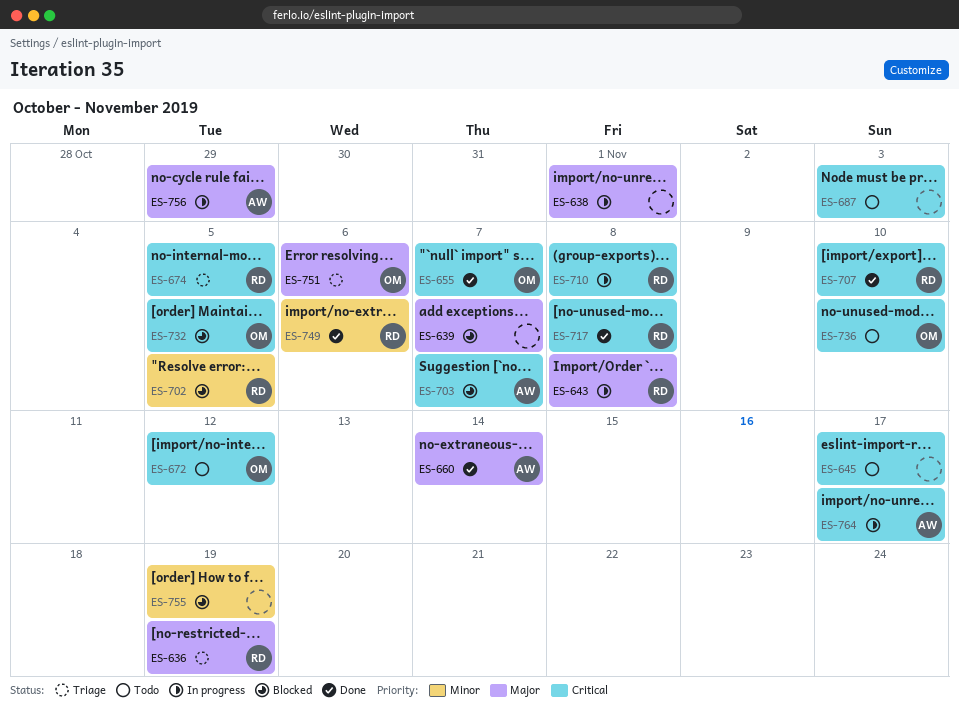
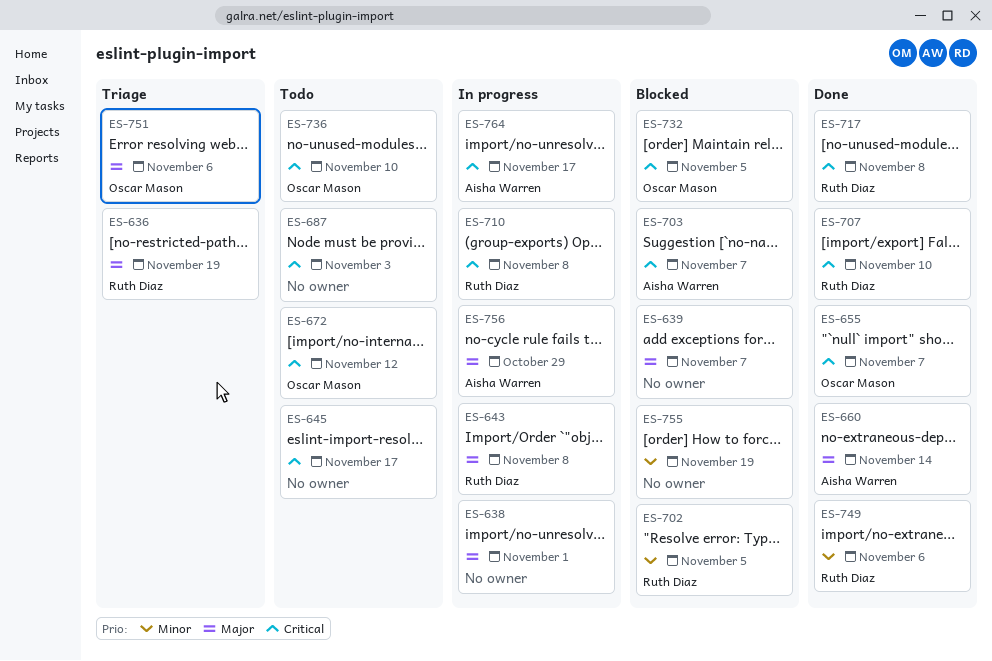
ES-674: present -> none

